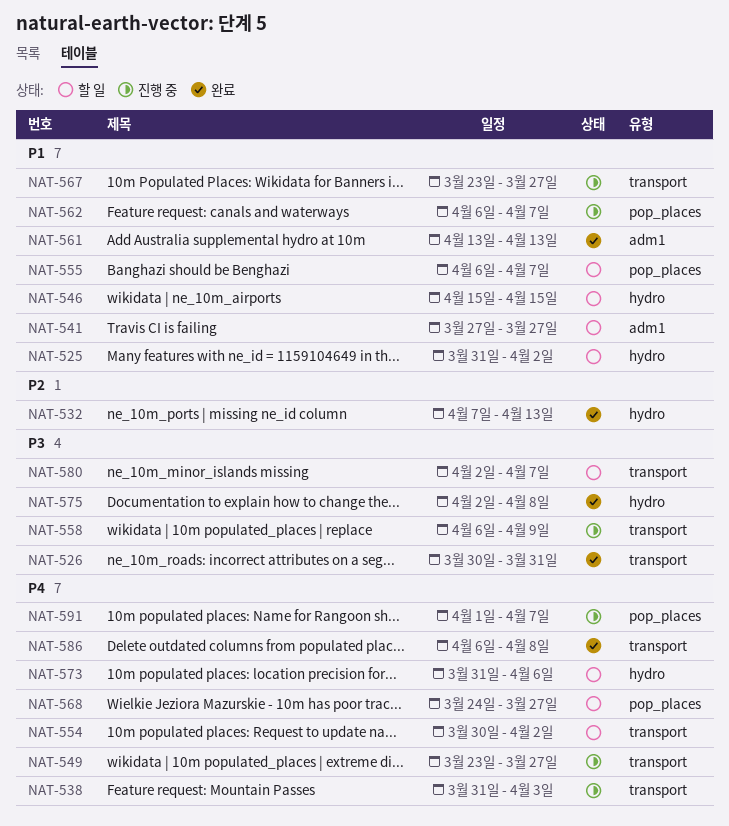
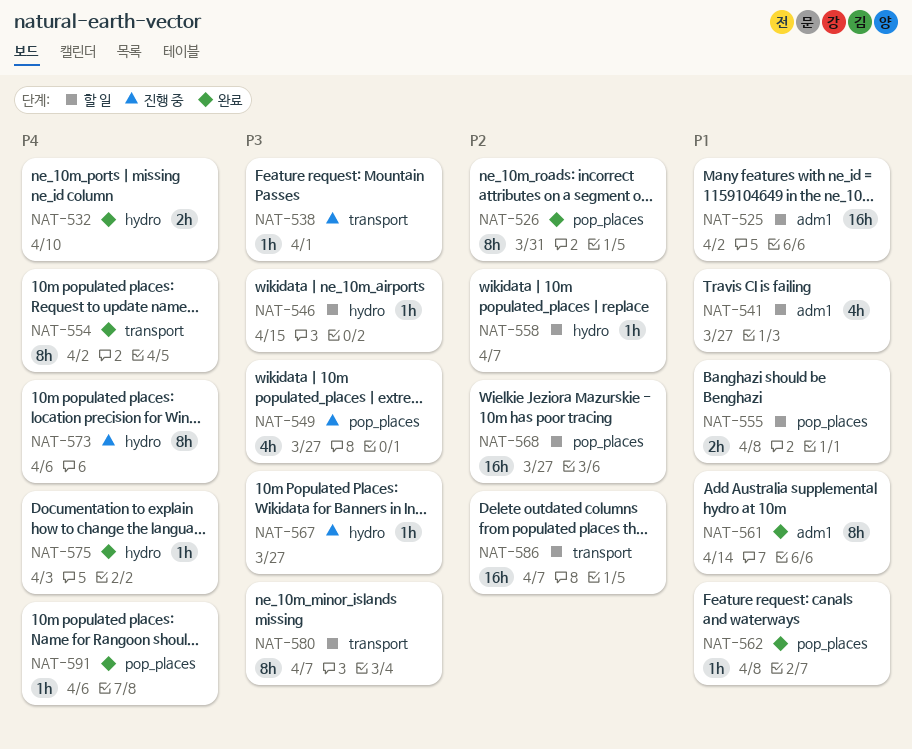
NAT-525, label: hydro -> adm1
NAT-526, priority: P3 -> P2
NAT-526, label: transport -> pop_places
NAT-532, priority: P2 -> P4
NAT-532, due: Apr 13 -> Apr 10
NAT-538, priority: P4 -> P3
NAT-538, due: Apr 3 -> Apr 1
NAT-546, priority: P1 -> P3
NAT-549, priority: P4 -> P3
NAT-549, label: transport -> pop_places
NAT-554, status: 할 일 -> 완료
NAT-555, due: Apr 7 -> Apr 8
NAT-558, status: 진행 중 -> 할 일
NAT-558, priority: P3 -> P2
NAT-558, label: transport -> hydro
NAT-558, due: Apr 9 -> Apr 7
NAT-561, due: Apr 13 -> Apr 14
NAT-562, status: 진행 중 -> 완료
NAT-562, due: Apr 7 -> Apr 8
NAT-567, priority: P1 -> P3
NAT-567, label: transport -> hydro
NAT-568, priority: P4 -> P2
NAT-573, status: 할 일 -> 진행 중
NAT-575, priority: P3 -> P4
NAT-575, due: Apr 8 -> Apr 3
NAT-586, status: 완료 -> 할 일
NAT-586, priority: P4 -> P2
NAT-586, due: Apr 8 -> Apr 7
NAT-591, status: 진행 중 -> 완료
NAT-591, due: Apr 7 -> Apr 6

